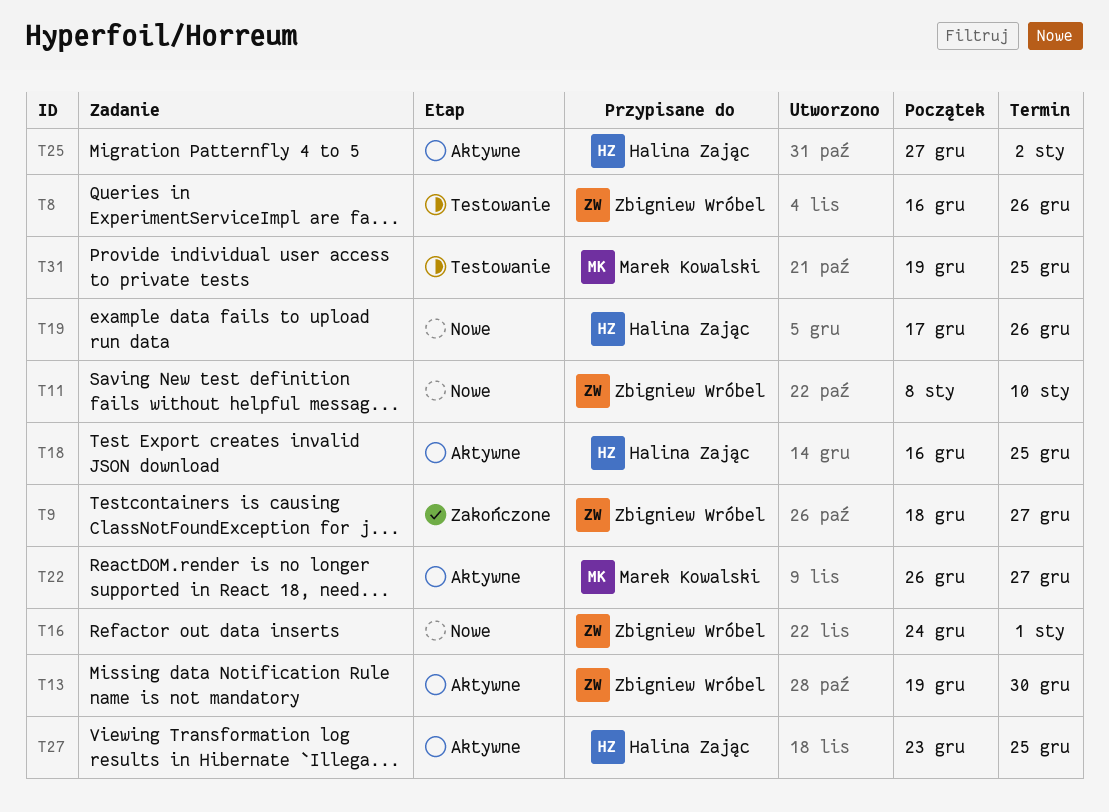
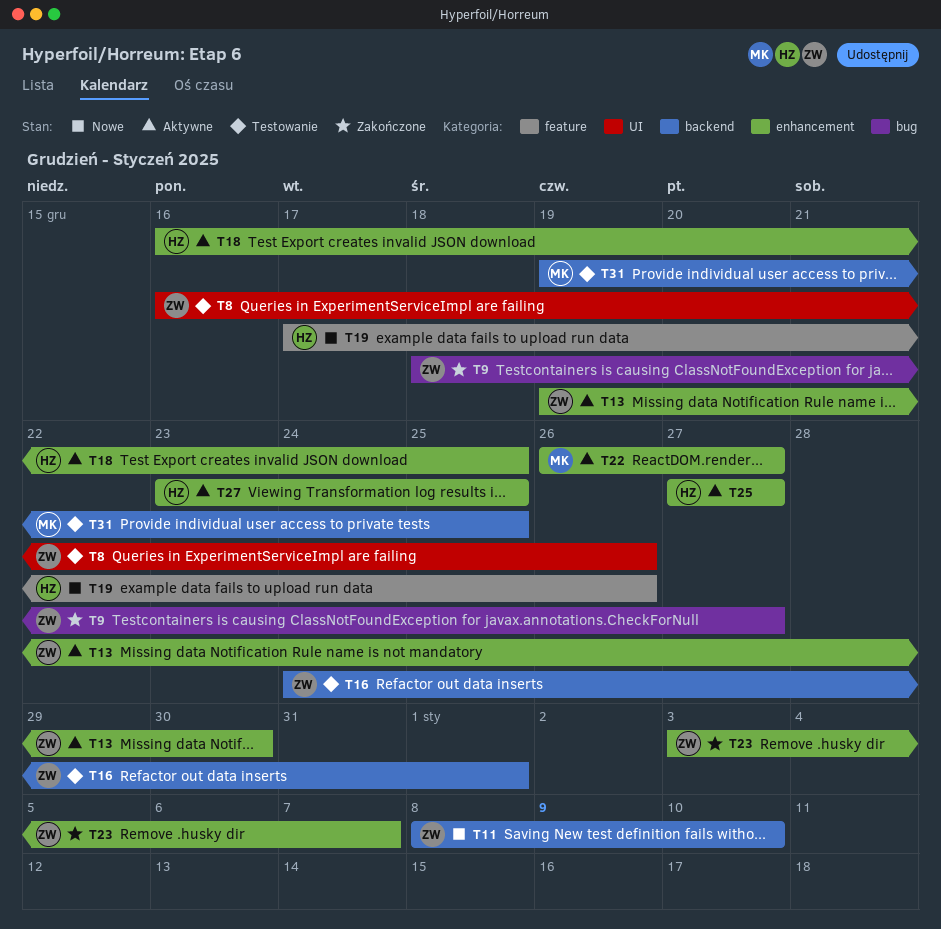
T16, status: Nowe -> Testowanie
T23: none -> present
T25, due: Jan 2 -> Dec 27

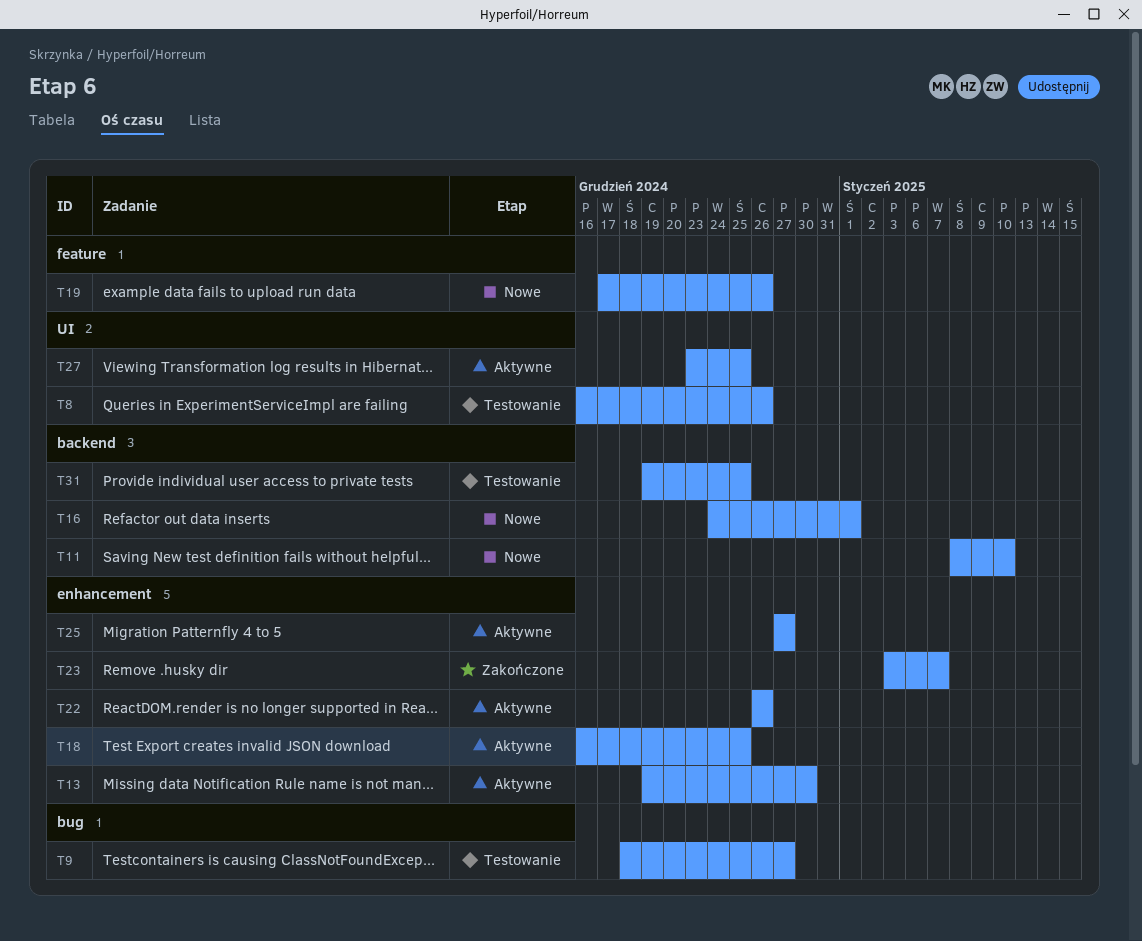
T9, status: Zakończone -> Testowanie
T16, status: Testowanie -> Nowe
T22, due: Dec 27 -> Dec 26
T27, label: enhancement -> UI

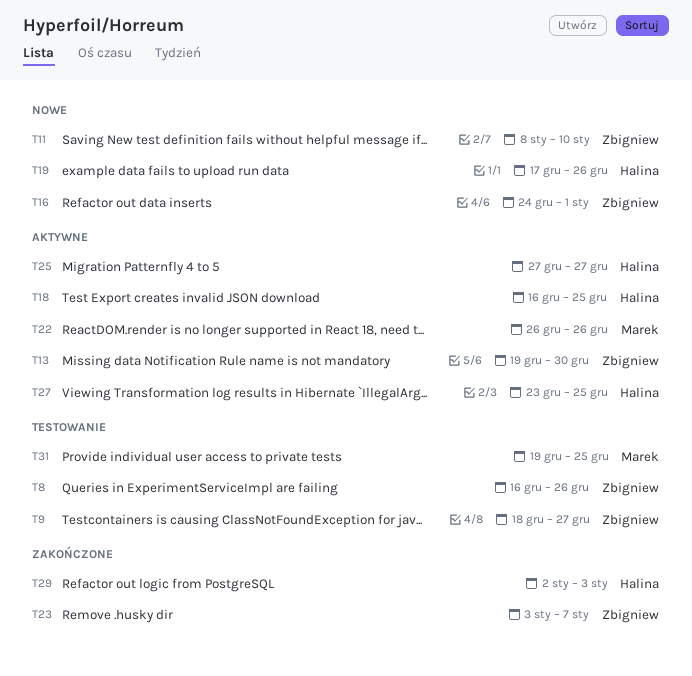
T29: none -> present

